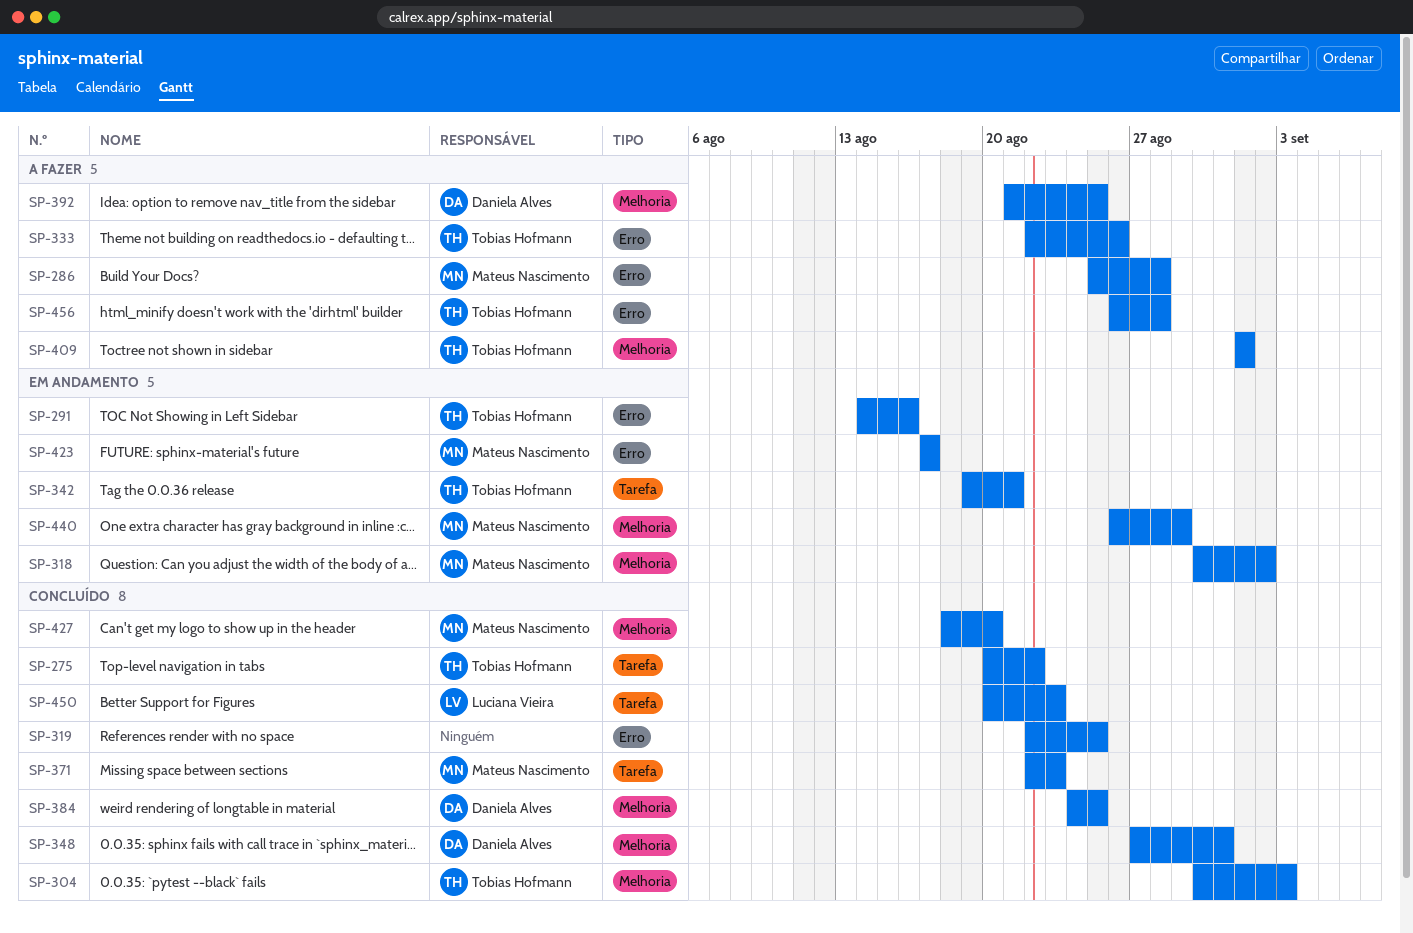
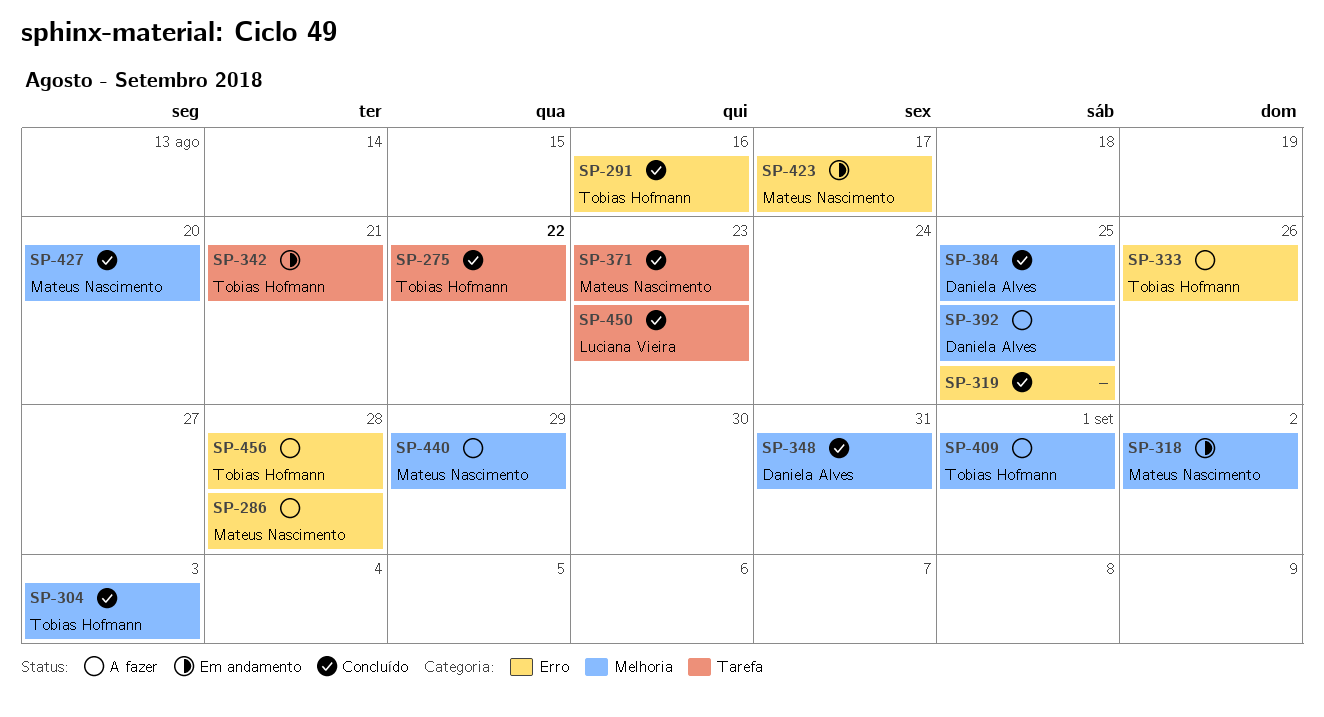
SP-291, status: Em andamento -> Concluído
SP-440, status: Em andamento -> A fazer

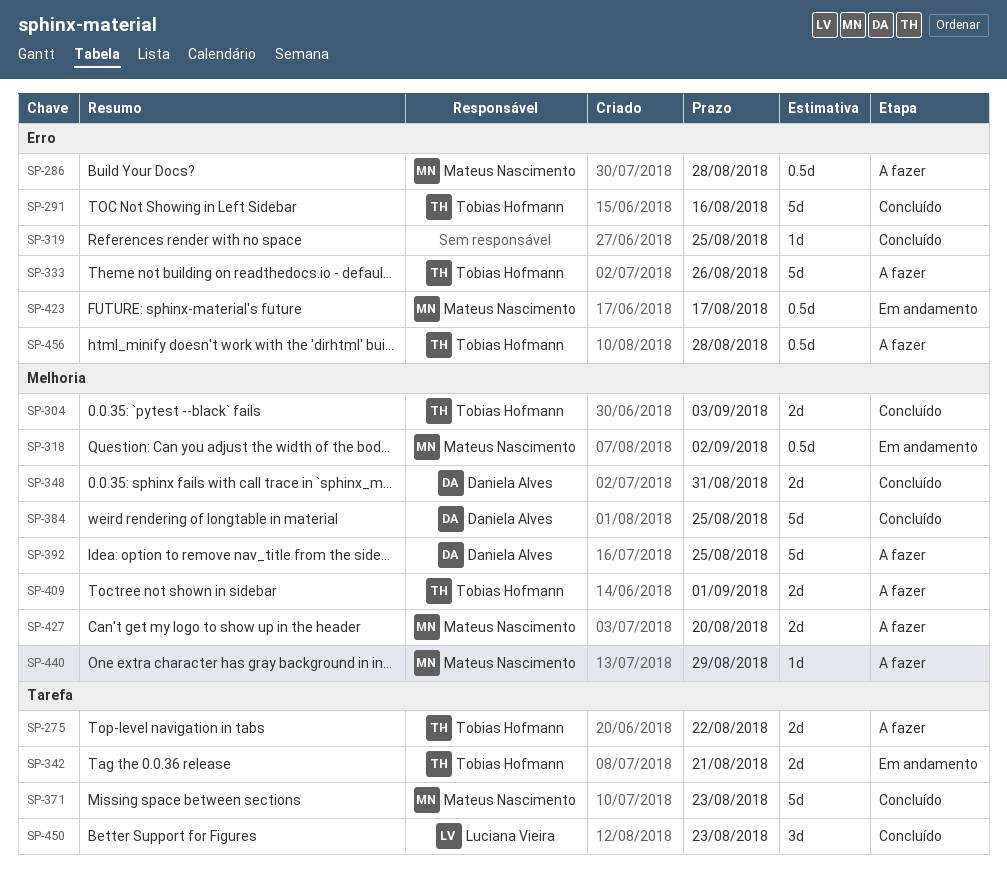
SP-275, status: Concluído -> A fazer
SP-427, status: Concluído -> A fazer

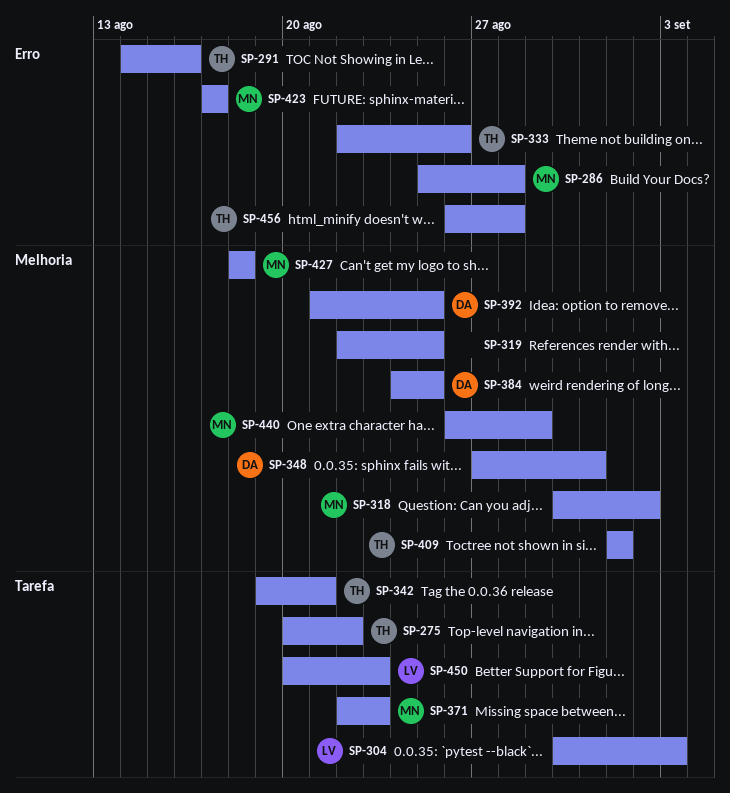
SP-304, owner: Tobias Hofmann -> Luciana Vieira
SP-304, label: Melhoria -> Tarefa
SP-319, label: Erro -> Melhoria
SP-427, due: Aug 20 -> Aug 18

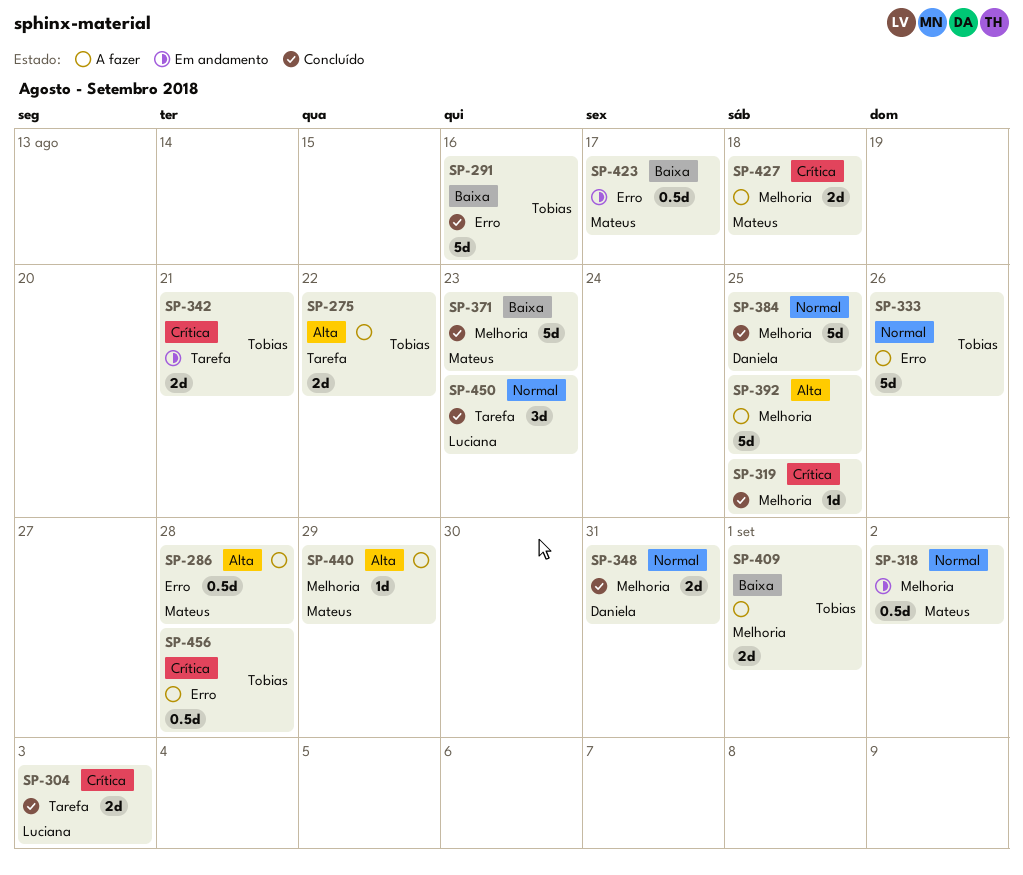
SP-371, label: Tarefa -> Melhoria
SP-392, owner: Daniela -> none

